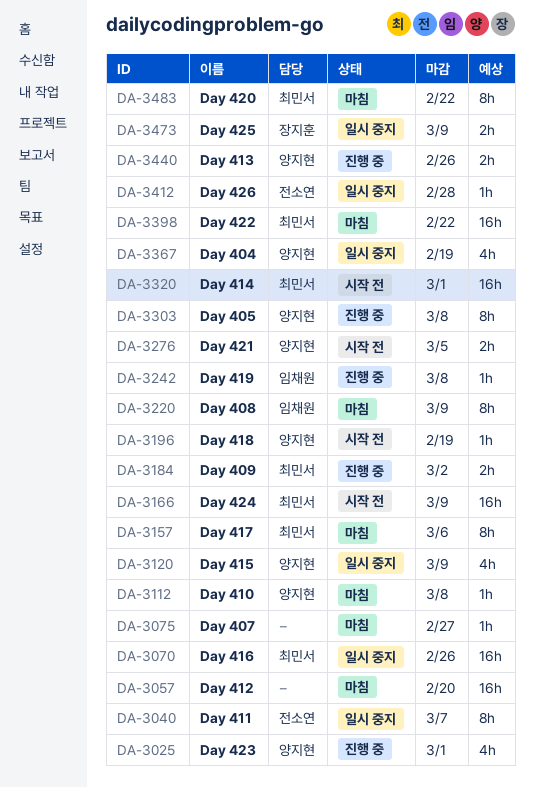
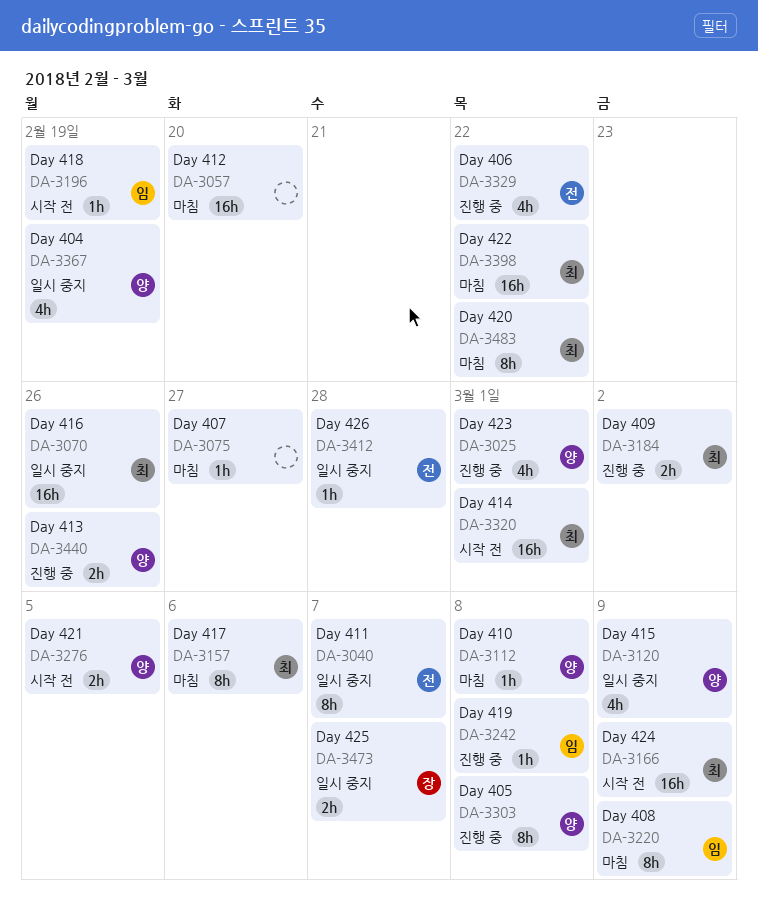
DA-3196, owner: 양지현 -> 임채원
DA-3329: none -> present
DA-3473, due: Mar 9 -> Mar 7

